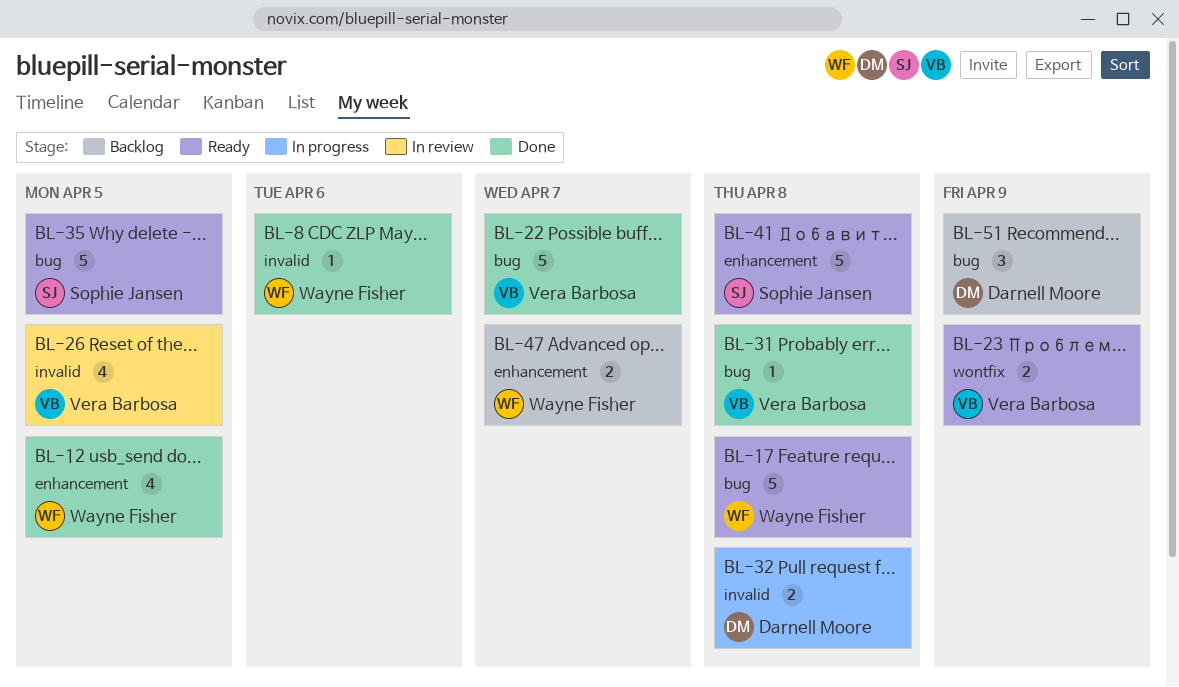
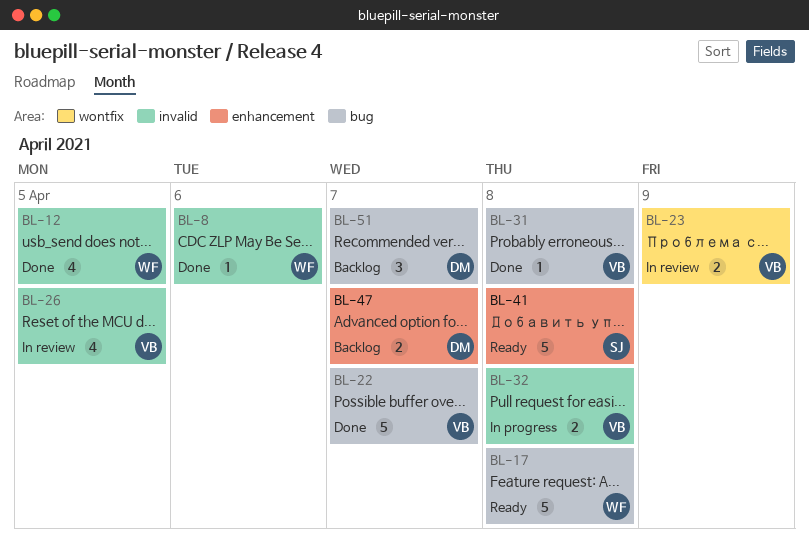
BL-12, label: enhancement -> invalid
BL-23, status: Ready -> In review
BL-32, owner: Darnell Moore -> Vera Barbosa
BL-35: present -> none
BL-47, owner: Wayne Fisher -> Darnell Moore
BL-51, due: Apr 9 -> Apr 7

